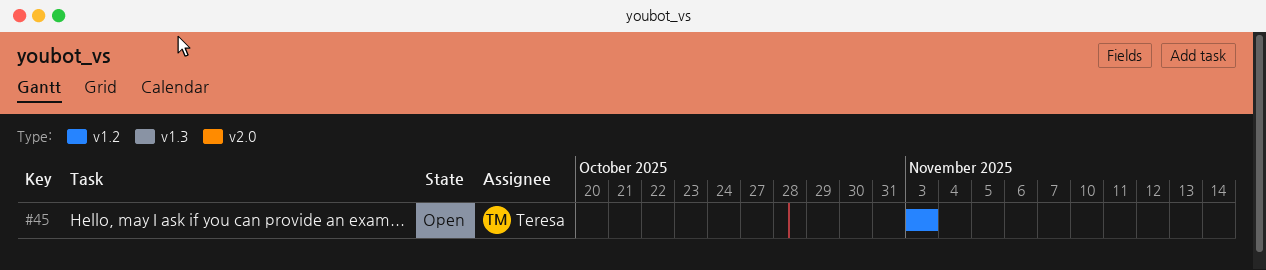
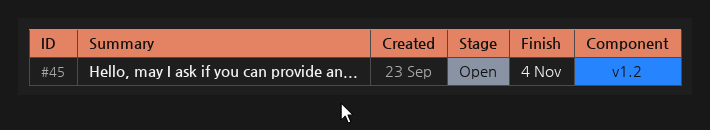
#45, due: Nov 3 -> Nov 4

